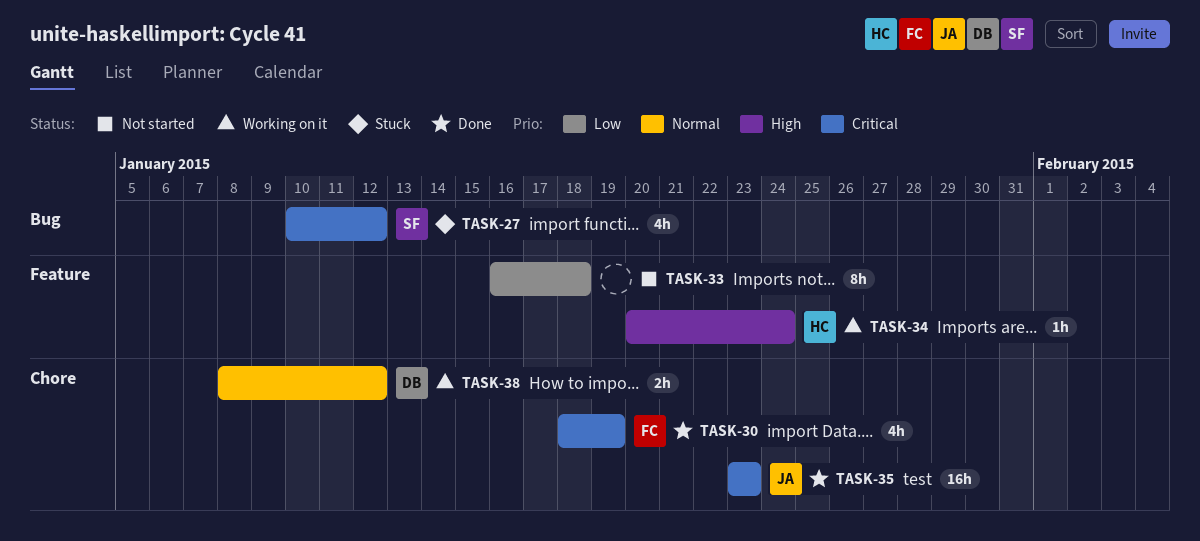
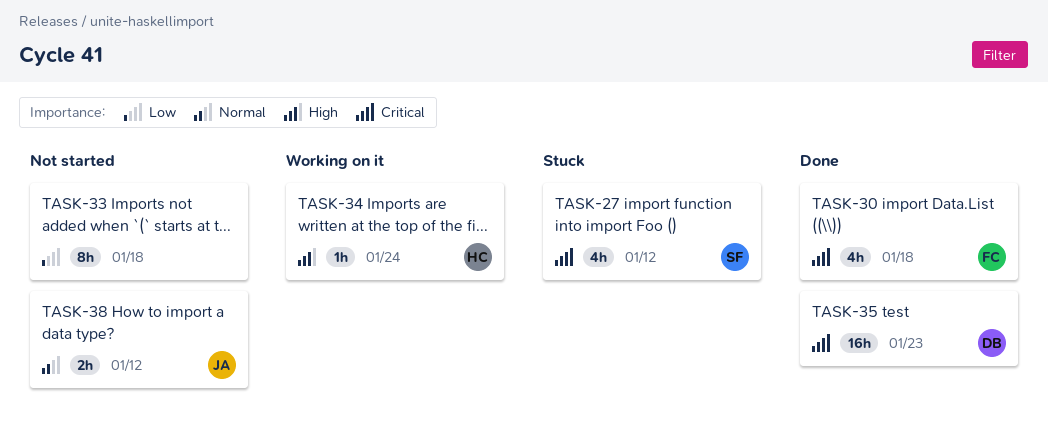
TASK-30, due: Jan 19 -> Jan 18
TASK-35, owner: JA -> DB
TASK-38, status: Working on it -> Not started
TASK-38, owner: DB -> JA

